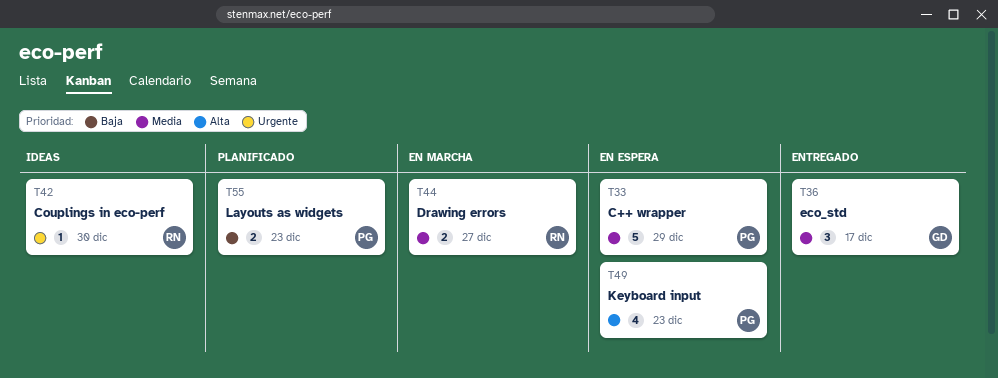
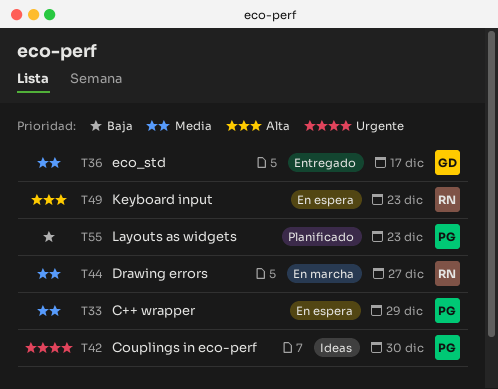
T42, owner: RN -> PG
T49, owner: PG -> RN

